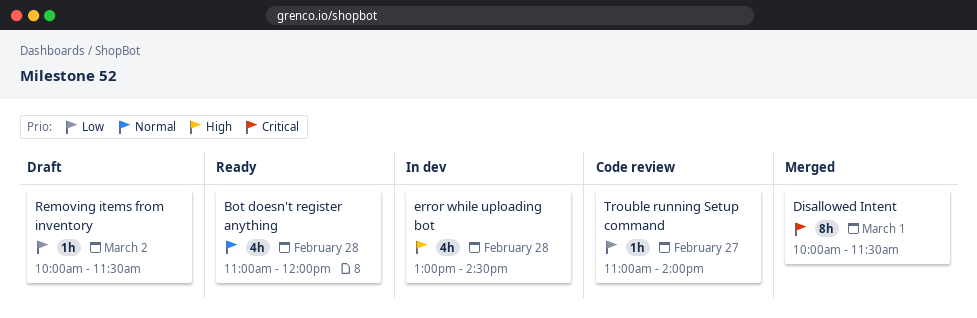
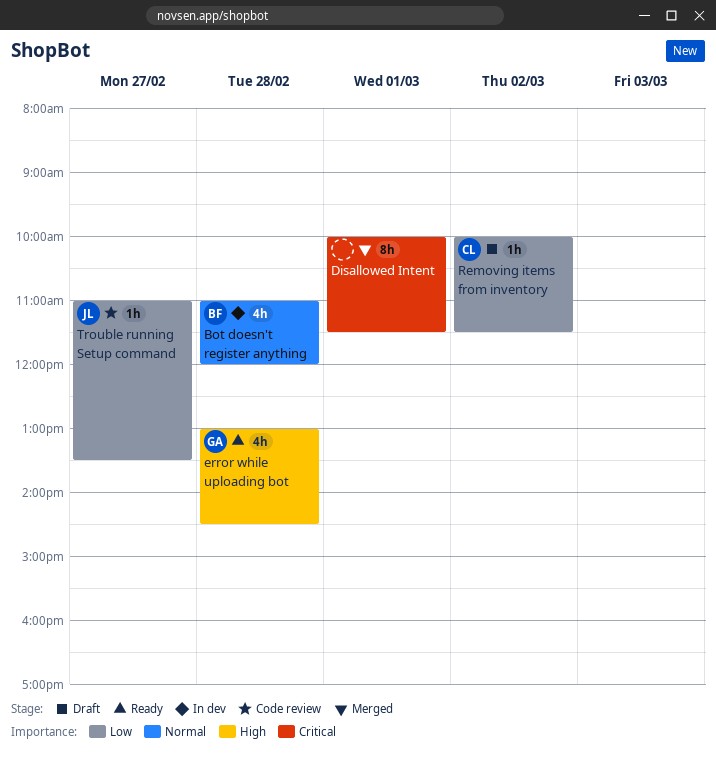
Bot doesn't register anything, status: Ready -> In dev
error while uploading bot, status: In dev -> Ready
Trouble running Setup command, ends: 14:00 -> 13:30

